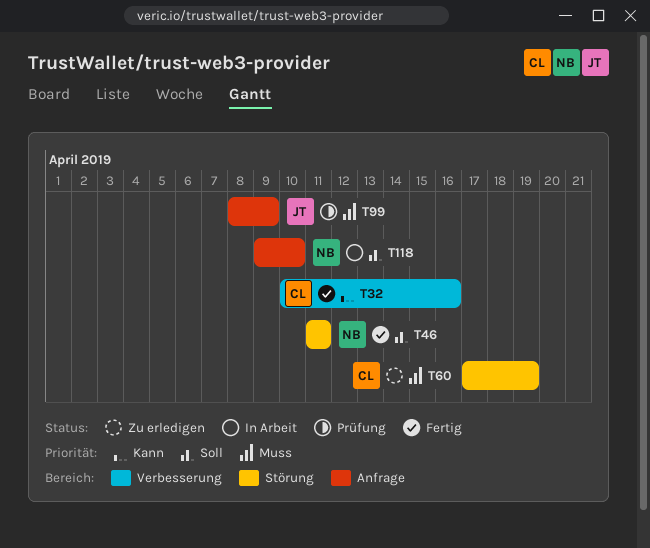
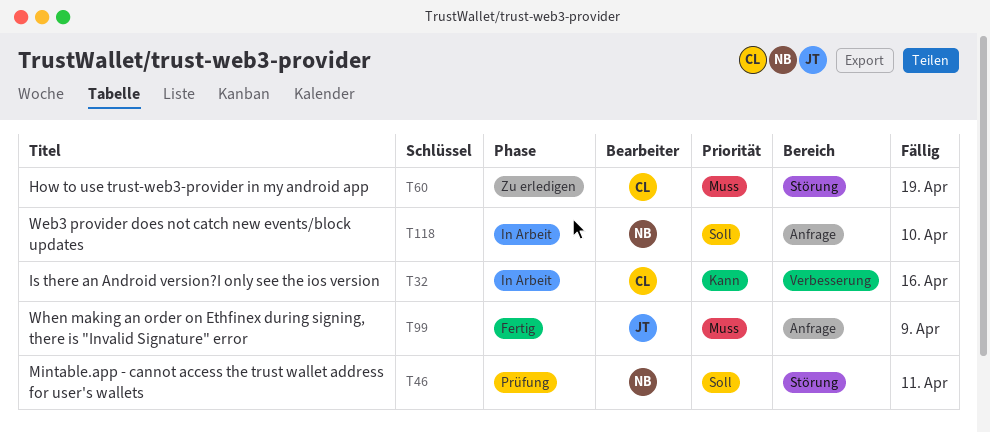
T32, status: Fertig -> In Arbeit
T46, status: Fertig -> Prüfung
T99, status: Prüfung -> Fertig

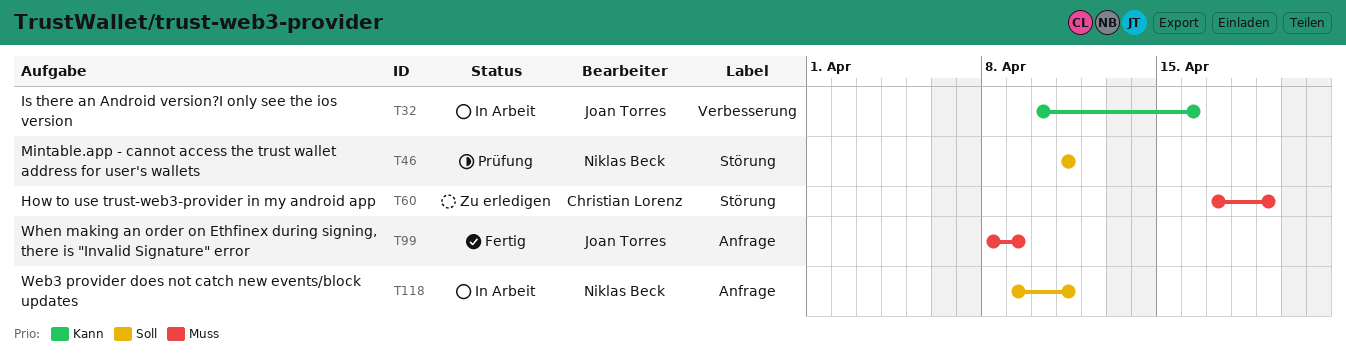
T32, owner: Christian Lorenz -> Joan Torres
T118, due: Apr 10 -> Apr 11

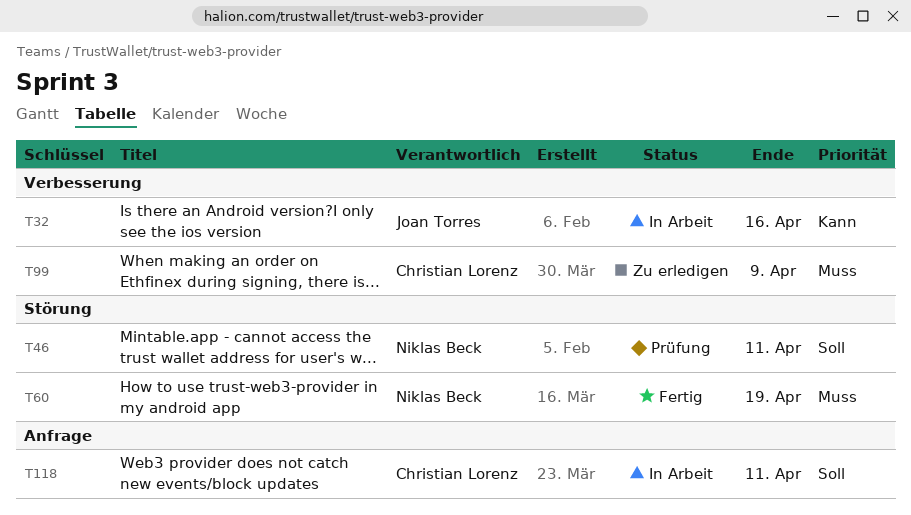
T60, status: Zu erledigen -> Fertig
T60, owner: Christian Lorenz -> Niklas Beck
T99, status: Fertig -> Zu erledigen
T99, owner: Joan Torres -> Christian Lorenz
T99, label: Anfrage -> Verbesserung
T118, owner: Niklas Beck -> Christian Lorenz

